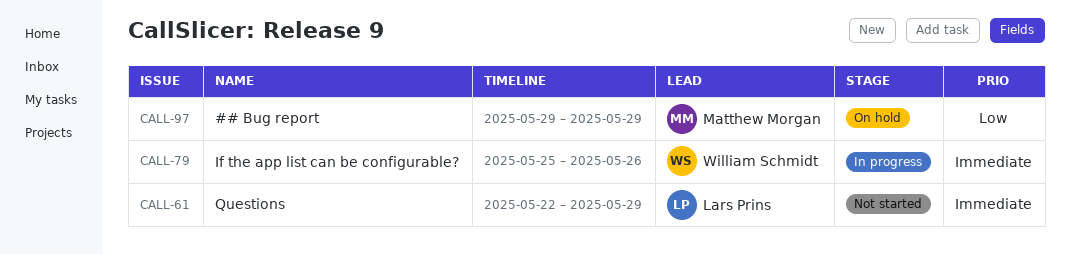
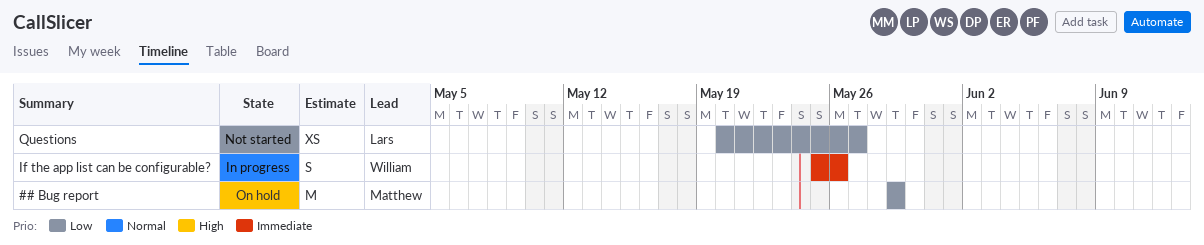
Questions, priority: Immediate -> Low
Questions, start: May 22 -> May 20
Questions, due: May 29 -> May 27

